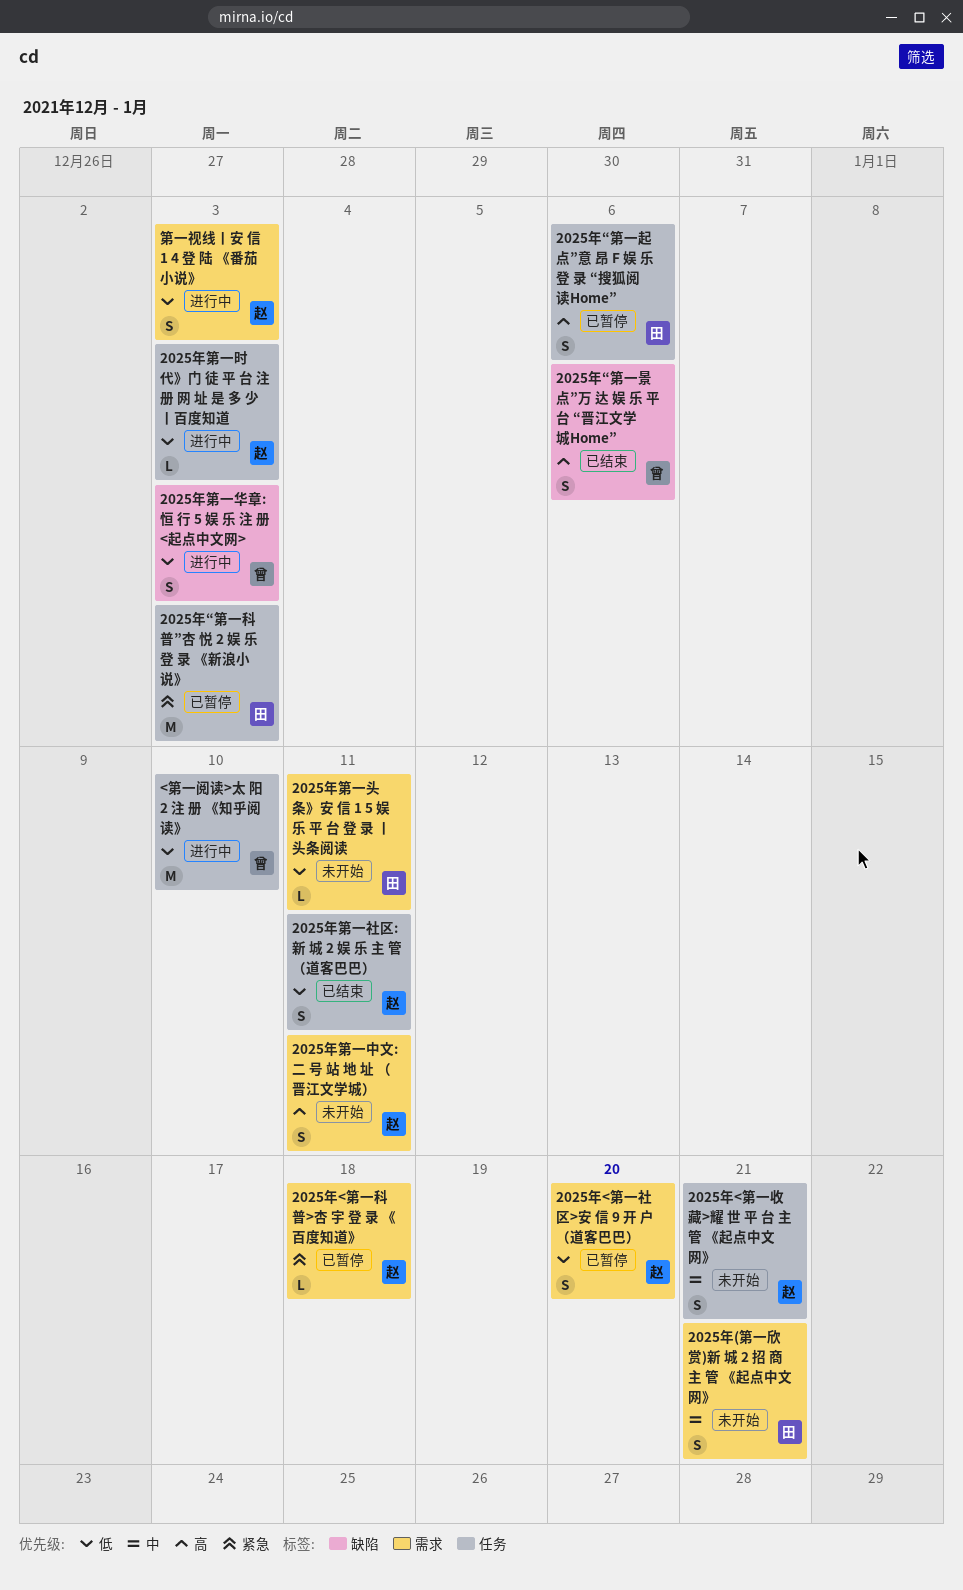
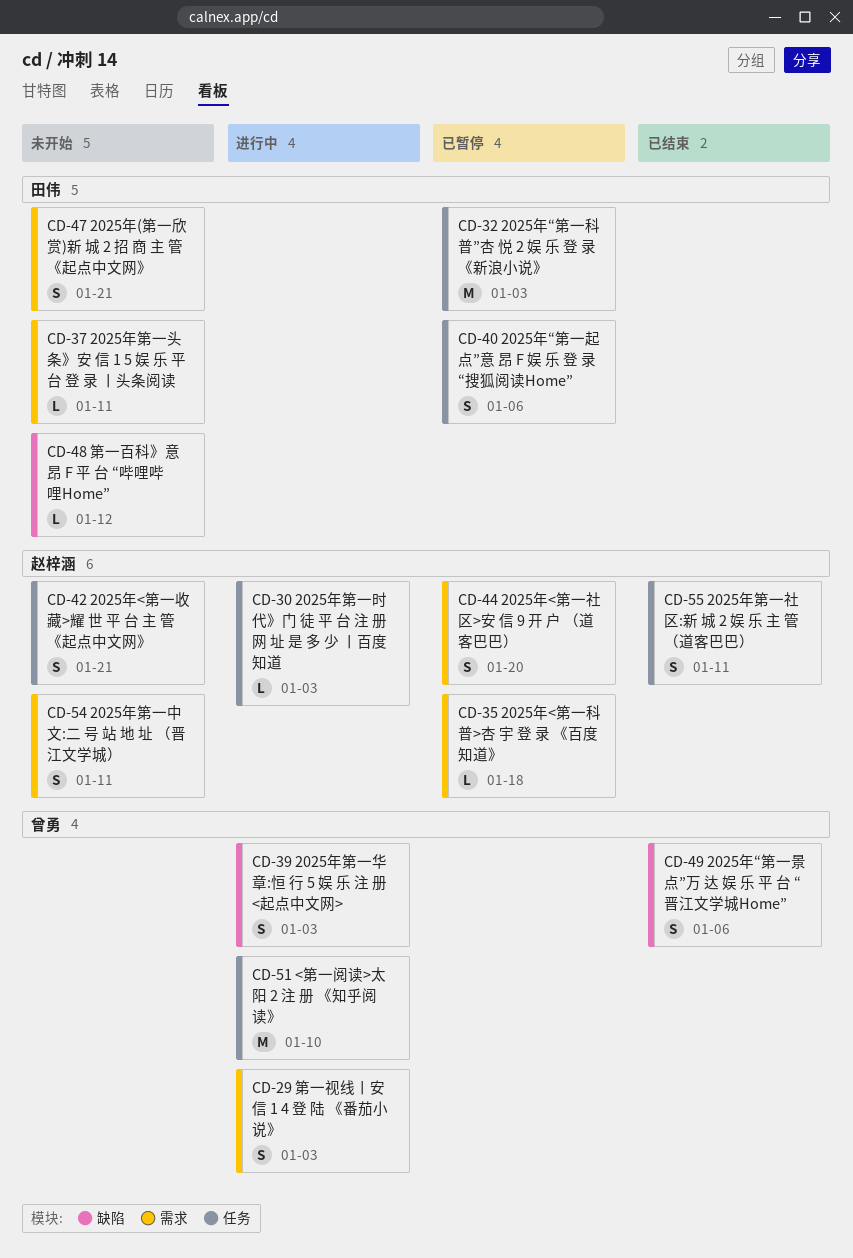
第一百科》意 昂 F 平 台 “哔哩哔哩Home”: none -> present
第一视线丨安 信 1 4 登 陆 《番茄小说》, owner: 赵梓涵 -> 曾勇

